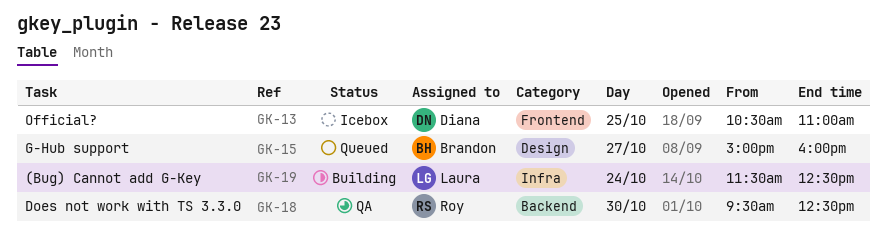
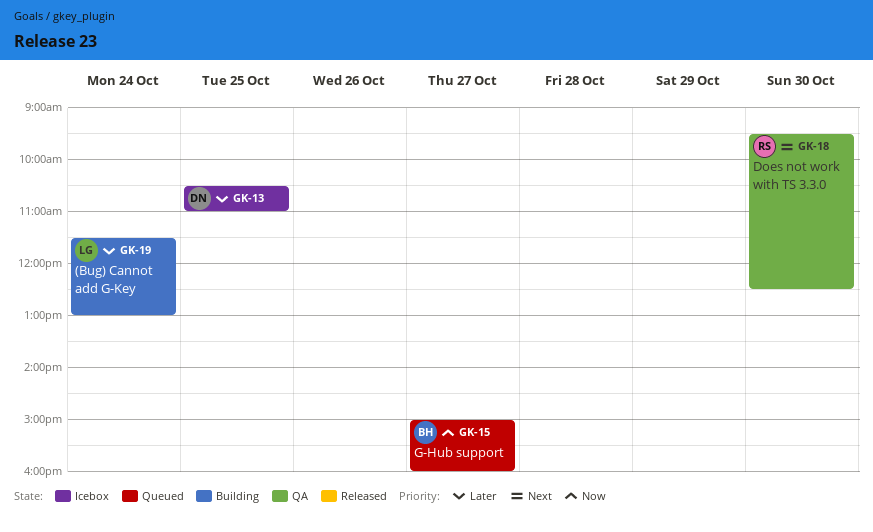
GK-19, ends: 12:30 -> 13:00

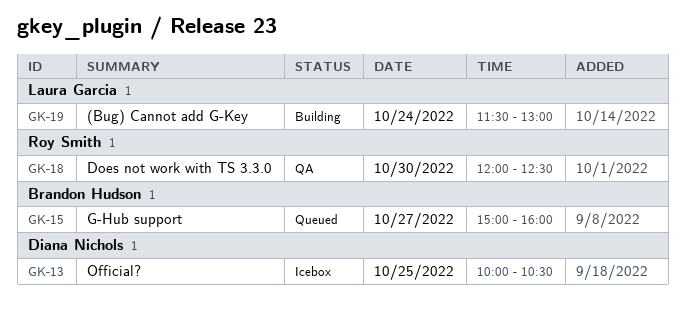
GK-13, begins: 10:30 -> 10:00
GK-13, ends: 11:00 -> 10:30
GK-18, begins: 09:30 -> 12:00

